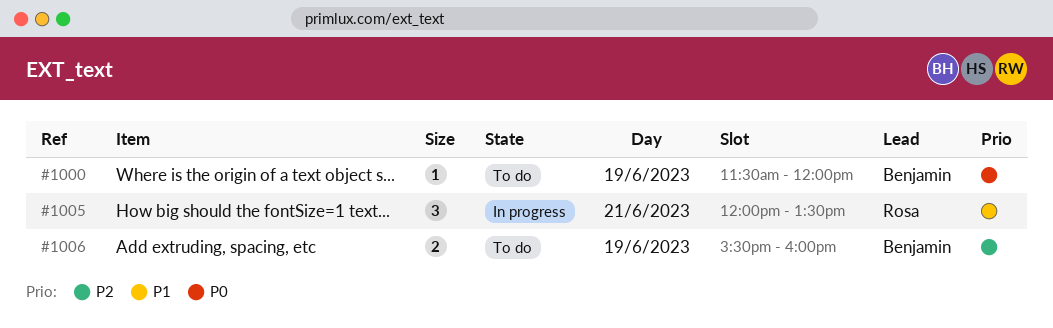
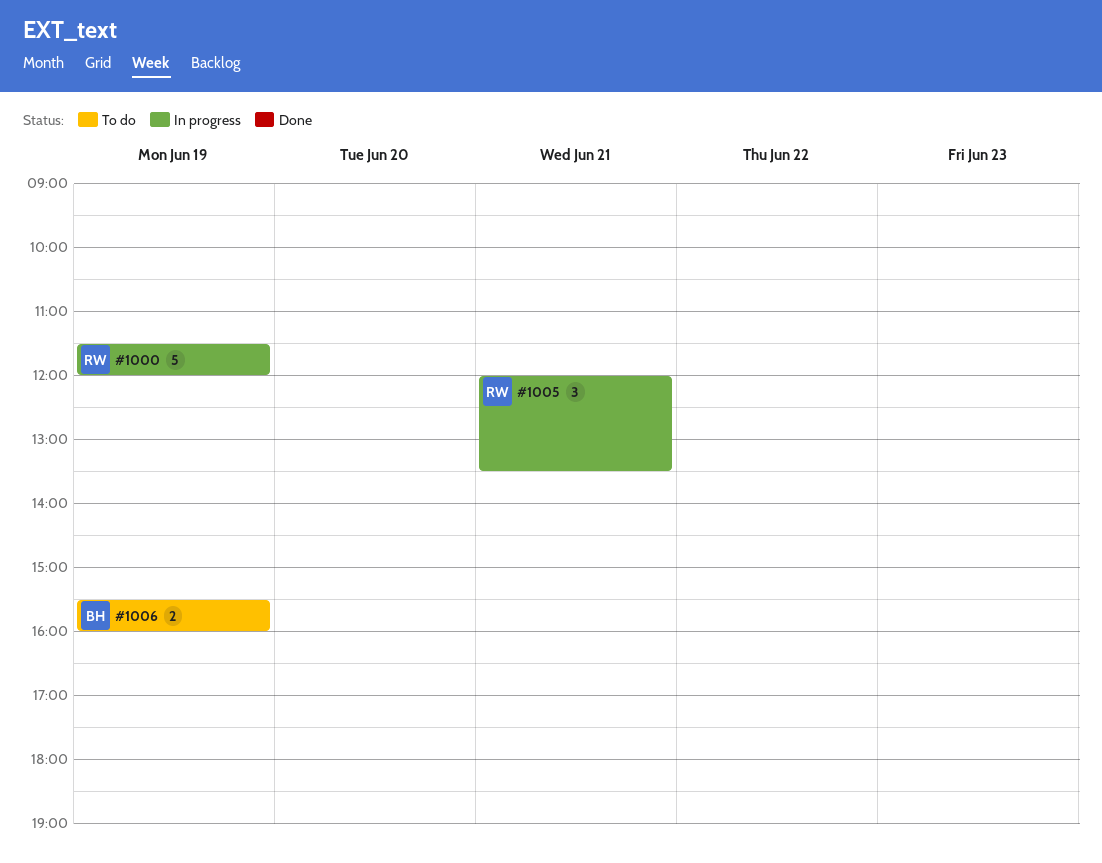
#1000, status: To do -> In progress
#1000, owner: Benjamin -> Rosa
#1000, estimate: 1 -> 5

